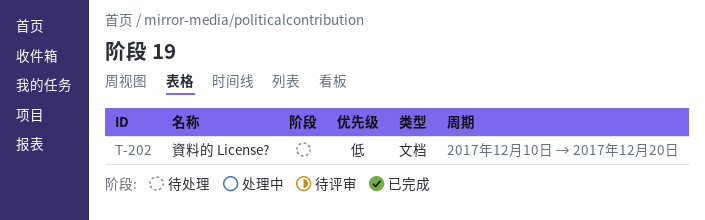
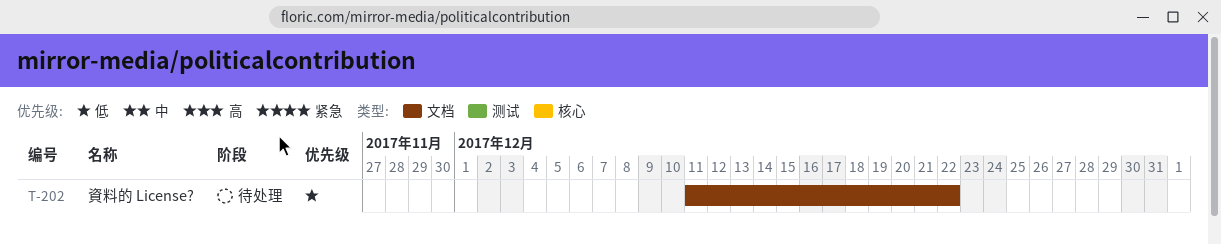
T-202, start: Dec 10 -> Dec 11
T-202, due: Dec 20 -> Dec 22

